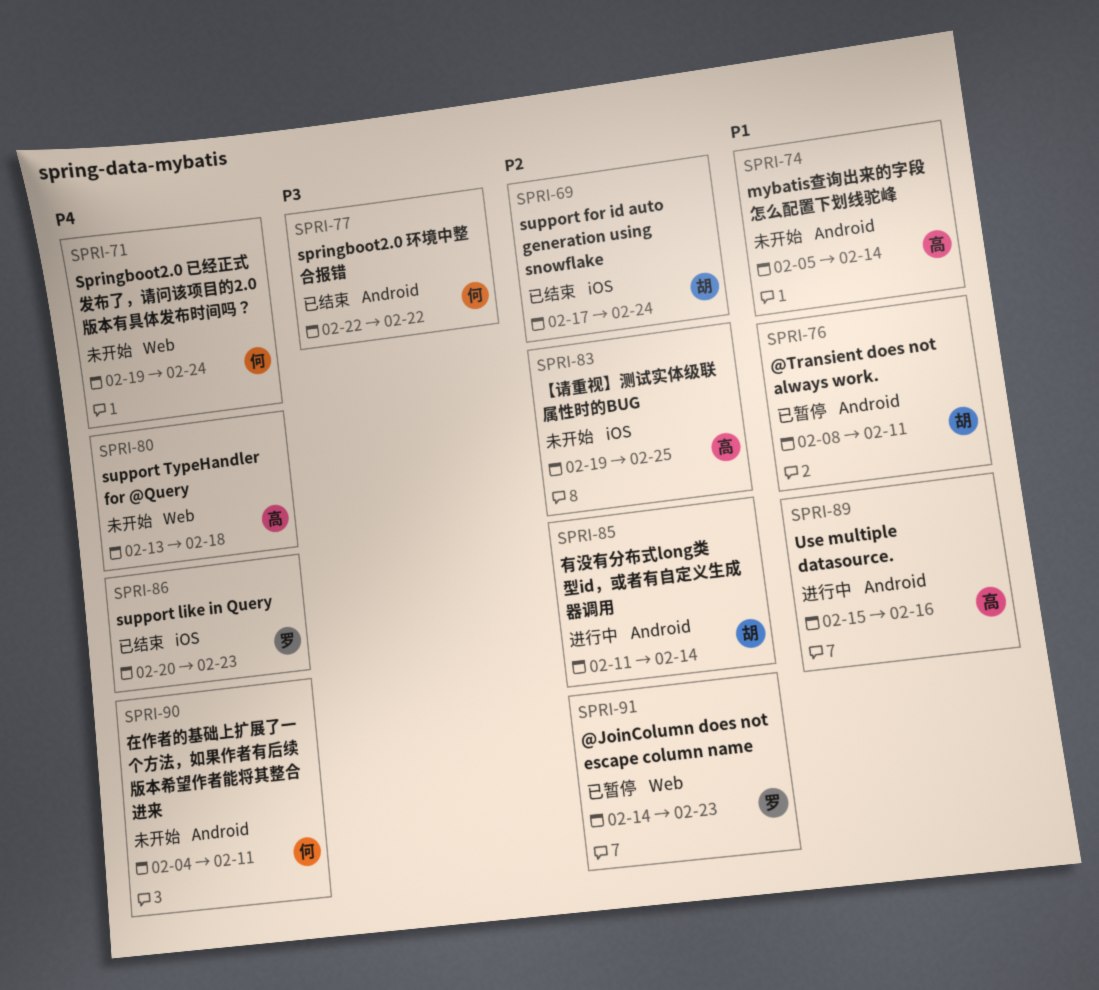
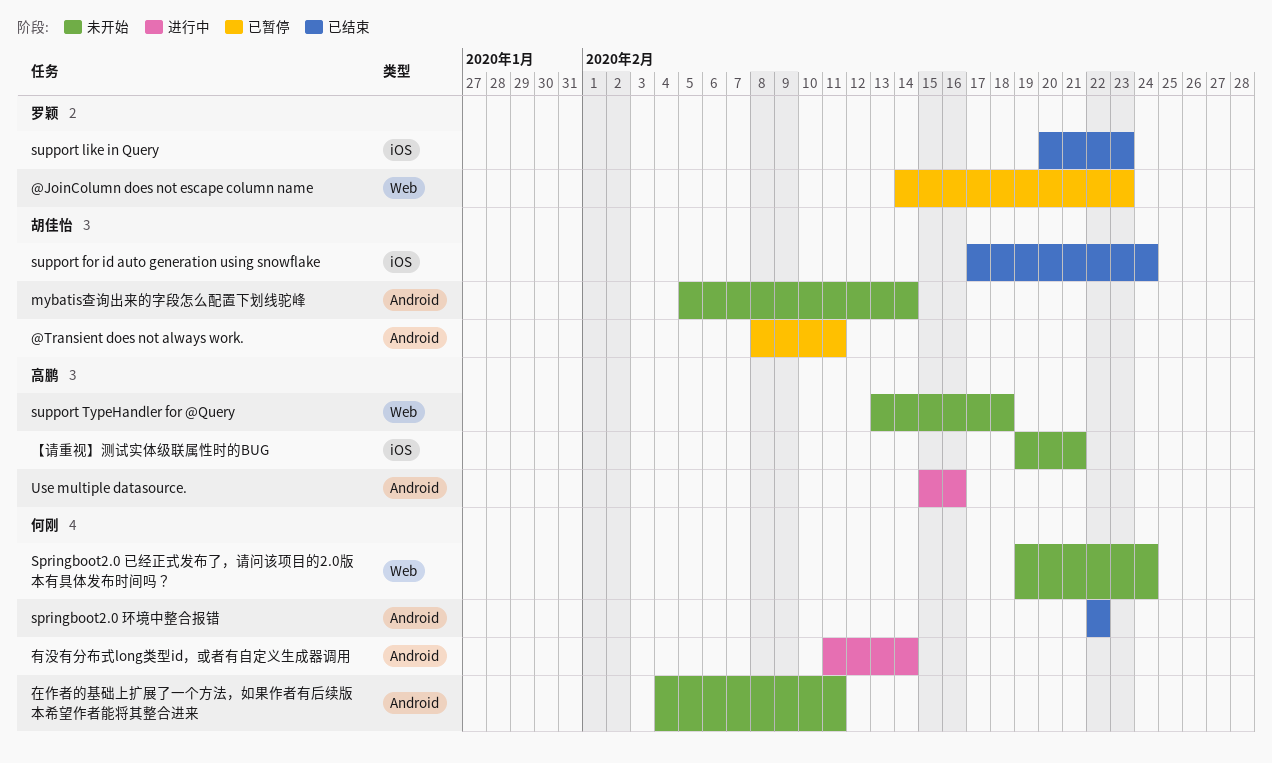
mybatis查询出来的字段怎么配置下划线驼峰, owner: 高鹏 -> 胡佳怡
【请重视】测试实体级联属性时的BUG, due: Feb 25 -> Feb 21
有没有分布式long类型id，或者有自定义生成器调用, owner: 胡佳怡 -> 何刚

